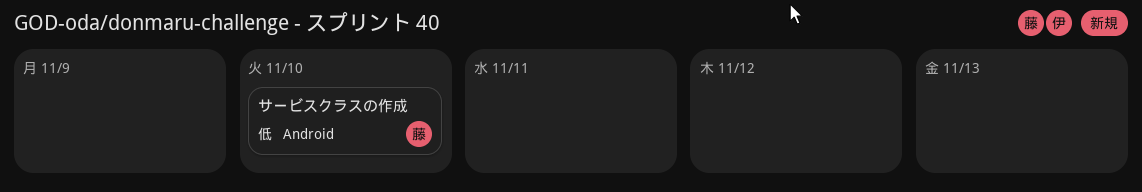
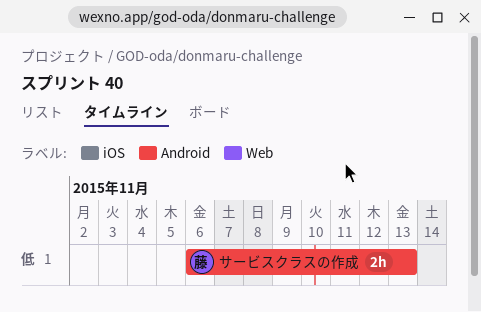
サービスクラスの作成, due: Nov 10 -> Nov 13

